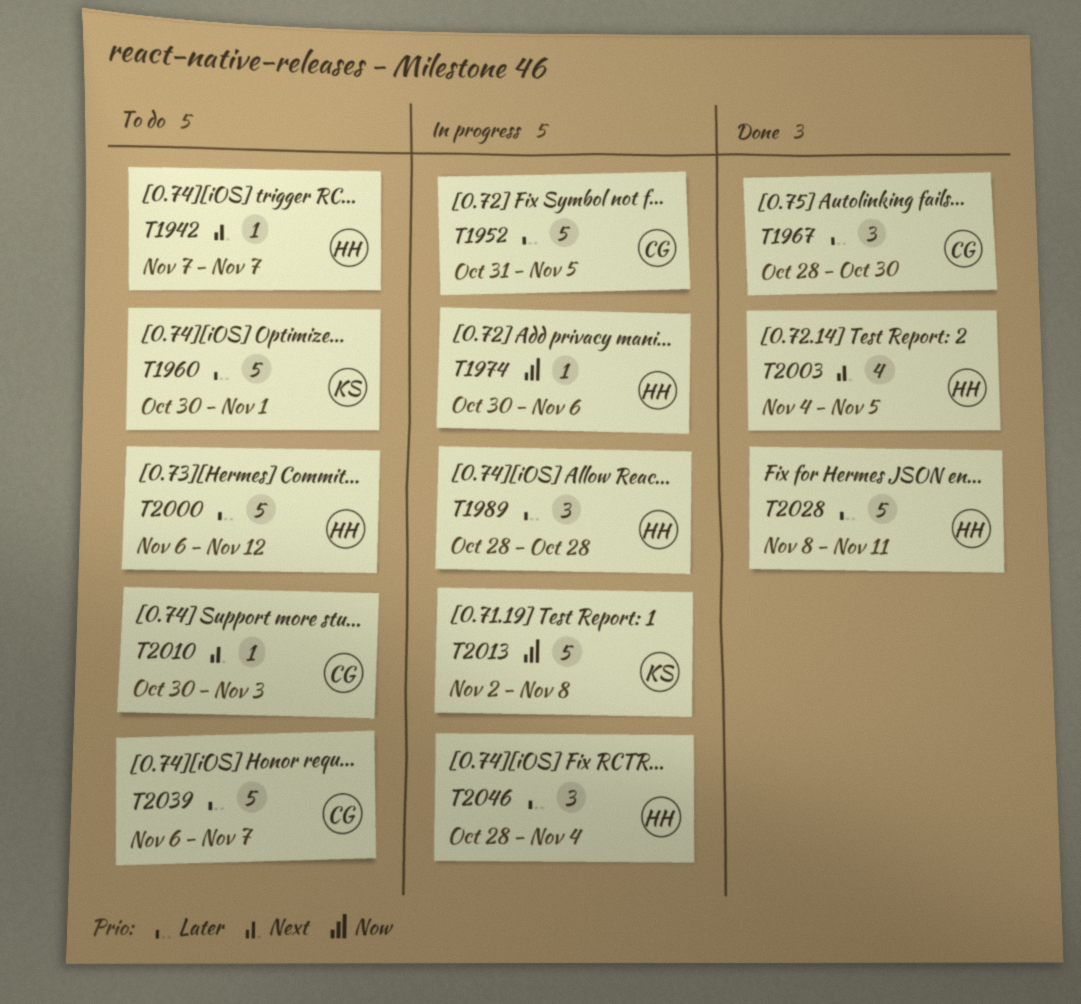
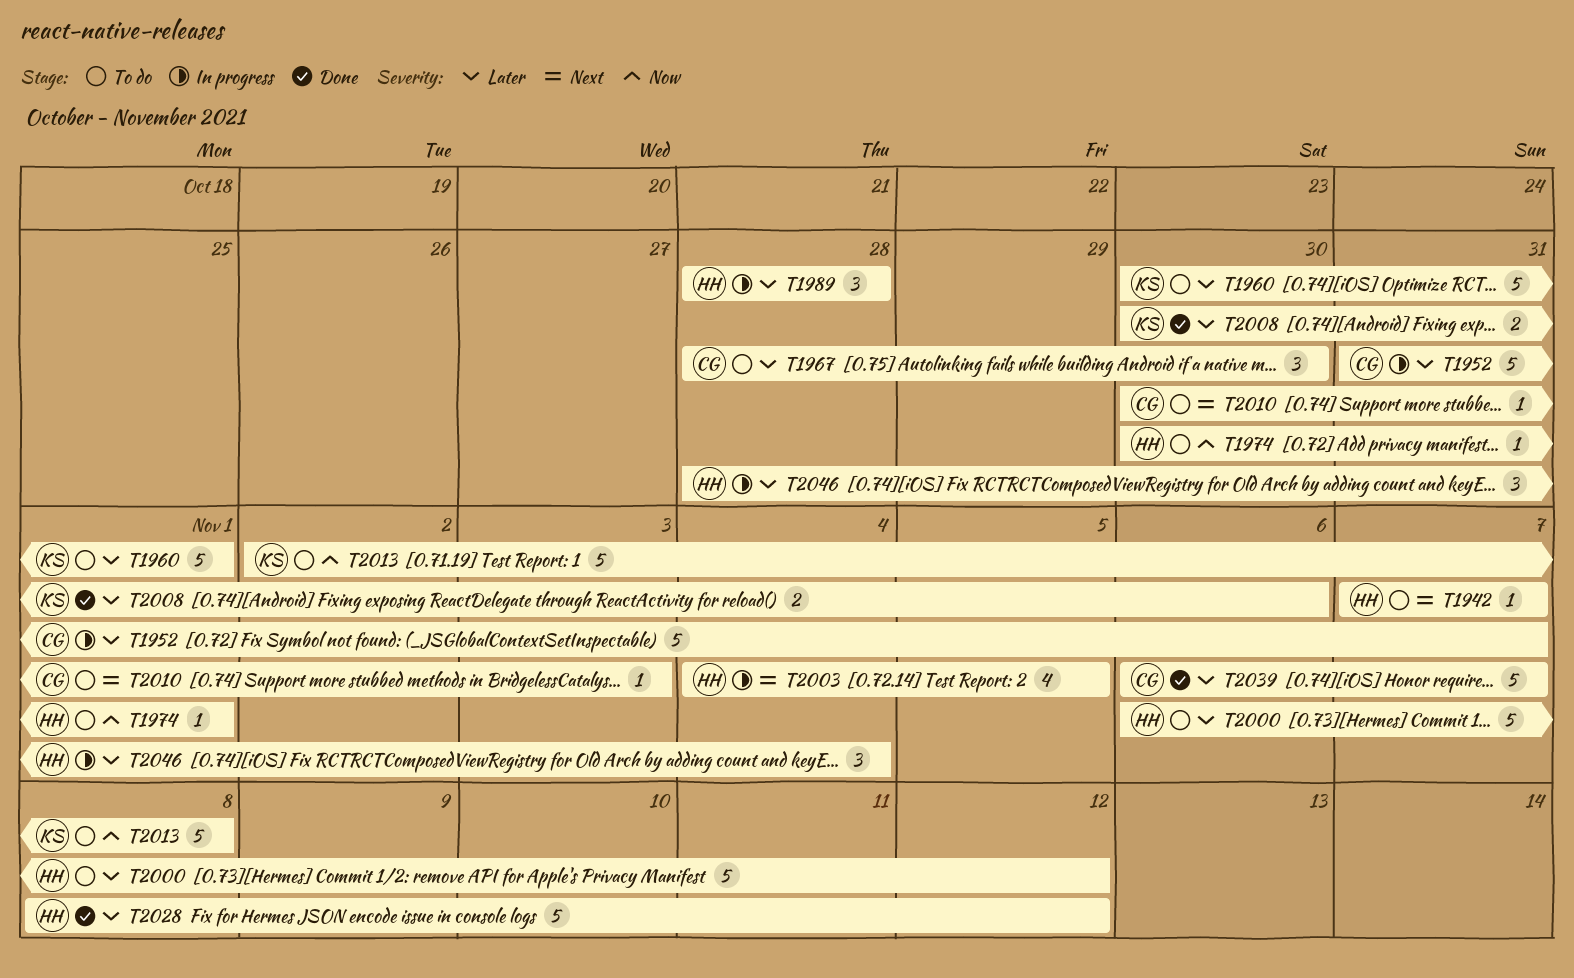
T1952, due: Nov 5 -> Nov 7
T1967, status: Done -> To do
T1974, status: In progress -> To do
T1974, due: Nov 6 -> Nov 1
T2003, status: Done -> In progress
T2008: none -> present
T2013, status: In progress -> To do
T2028, due: Nov 11 -> Nov 12
T2039, status: To do -> Done

